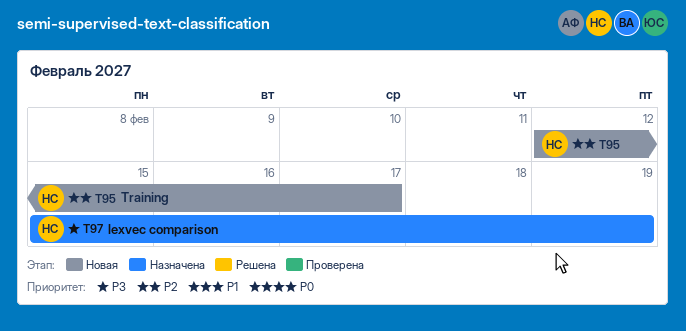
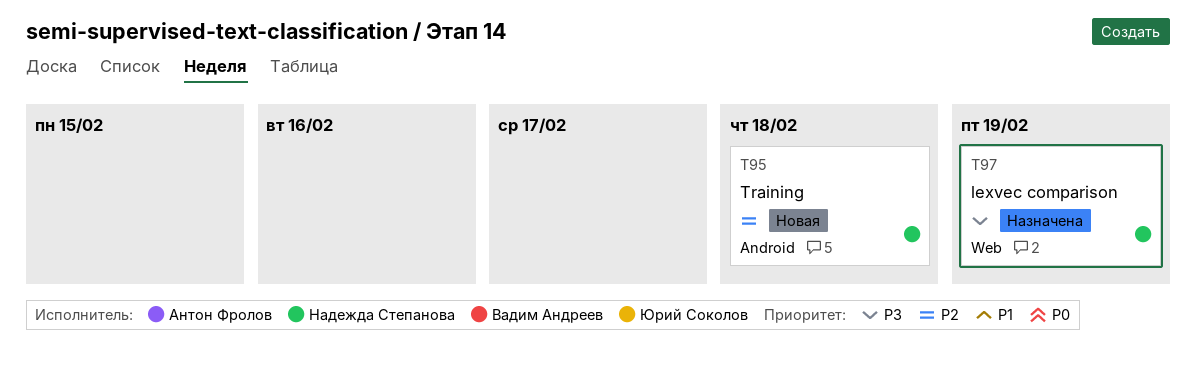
T95, due: Feb 17 -> Feb 18

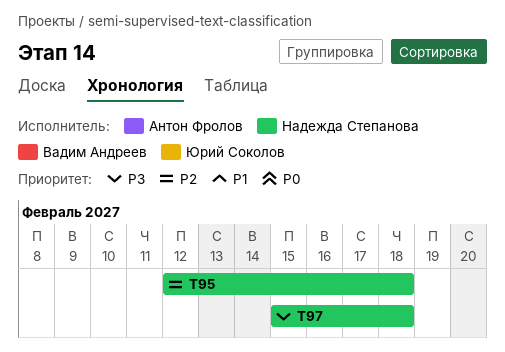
T97, due: Feb 19 -> Feb 18

